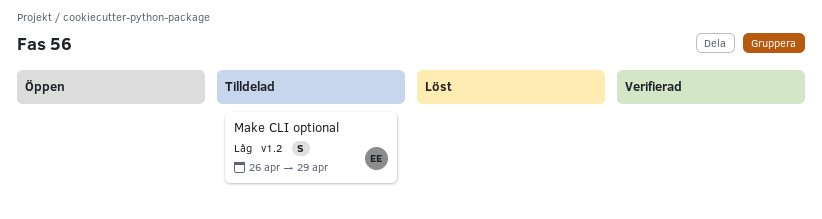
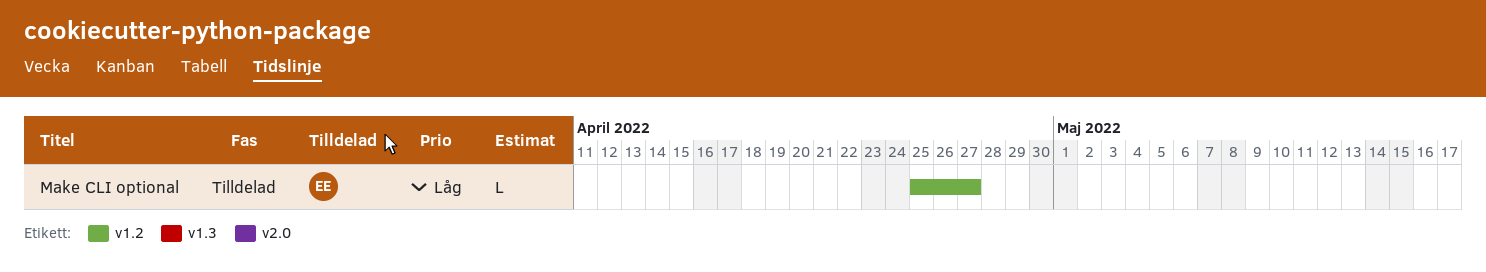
Make CLI optional, estimate: S -> L
Make CLI optional, start: Apr 26 -> Apr 25
Make CLI optional, due: Apr 29 -> Apr 27

